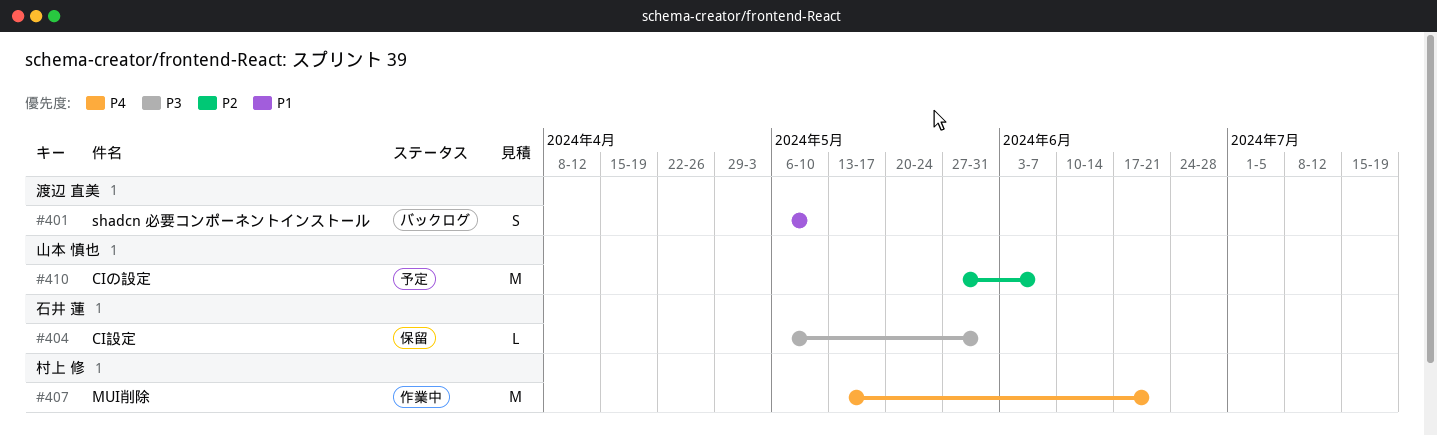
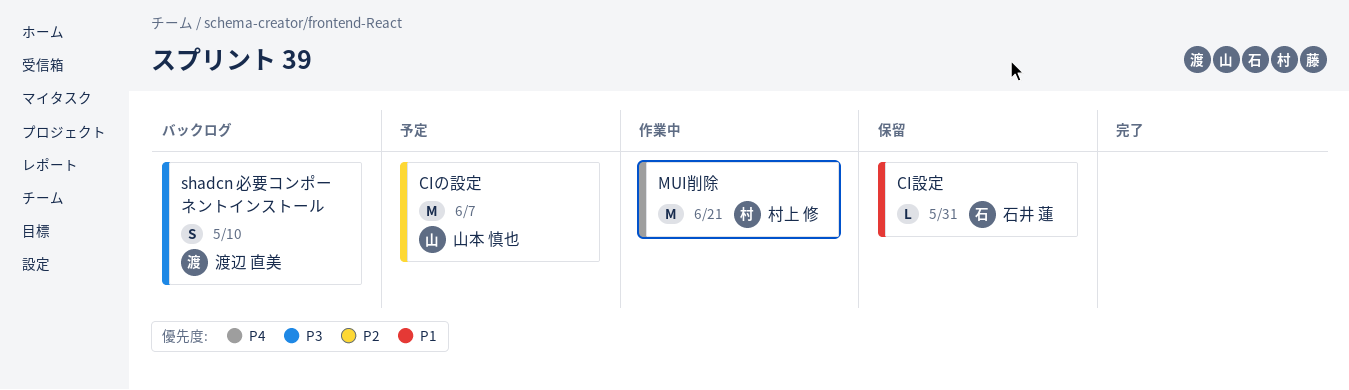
CI設定, priority: P3 -> P1
shadcn 必要コンポーネントインストール, priority: P1 -> P3

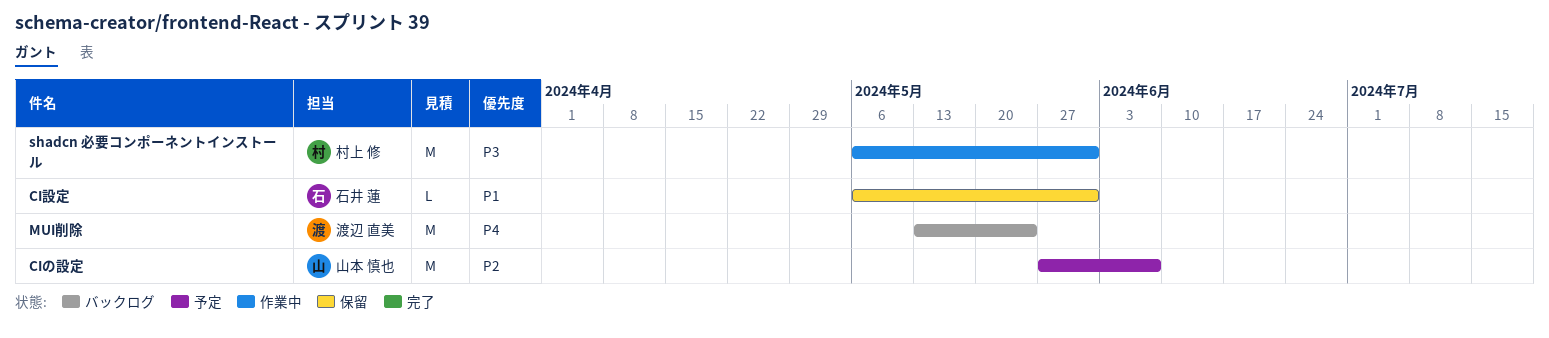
MUI削除, status: 作業中 -> バックログ
MUI削除, owner: 村上 修 -> 渡辺 直美
MUI削除, due: Jun 21 -> May 24
shadcn 必要コンポーネントインストール, status: バックログ -> 作業中
shadcn 必要コンポーネントインストール, owner: 渡辺 直美 -> 村上 修
shadcn 必要コンポーネントインストール, estimate: S -> M
shadcn 必要コンポーネントインストール, due: May 10 -> May 31

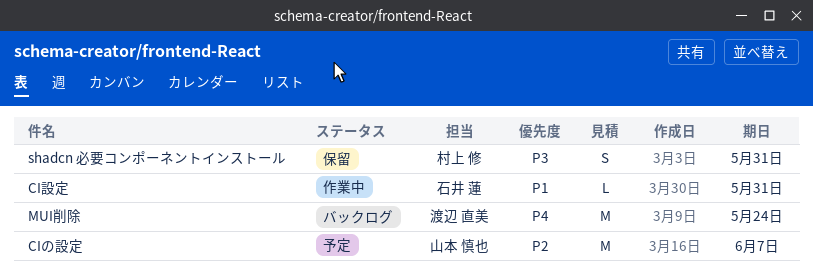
CI設定, status: 保留 -> 作業中
shadcn 必要コンポーネントインストール, status: 作業中 -> 保留
shadcn 必要コンポーネントインストール, estimate: M -> S

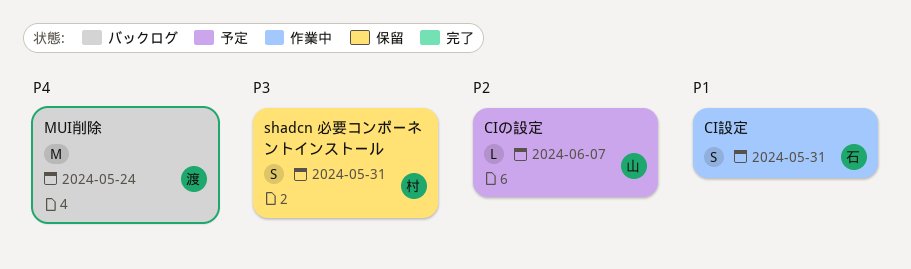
CIの設定, estimate: M -> L
CI設定, estimate: L -> S

